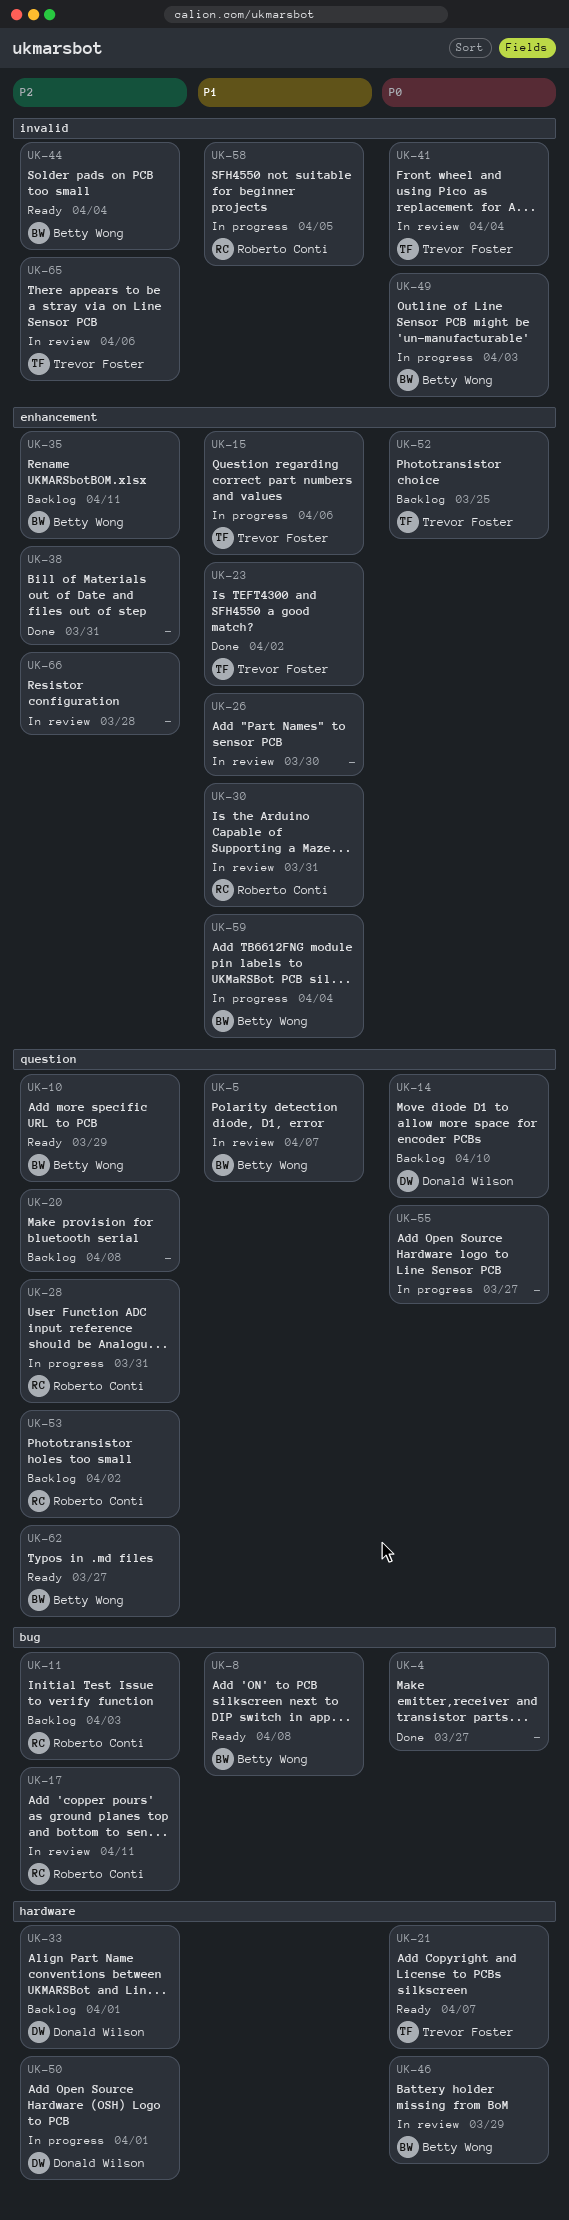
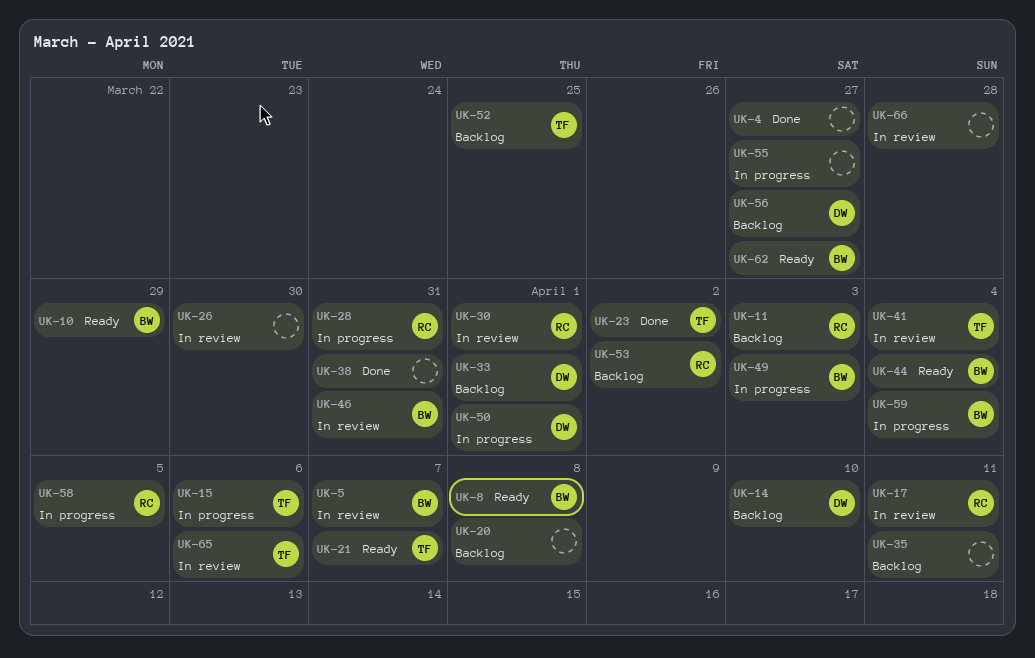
UK-30, due: Mar 31 -> Apr 1
UK-35, owner: Betty Wong -> none
UK-46, due: Mar 29 -> Mar 31
UK-56: none -> present

